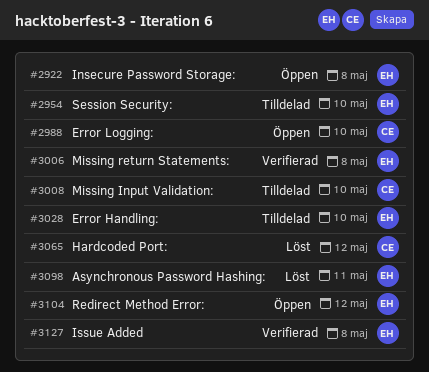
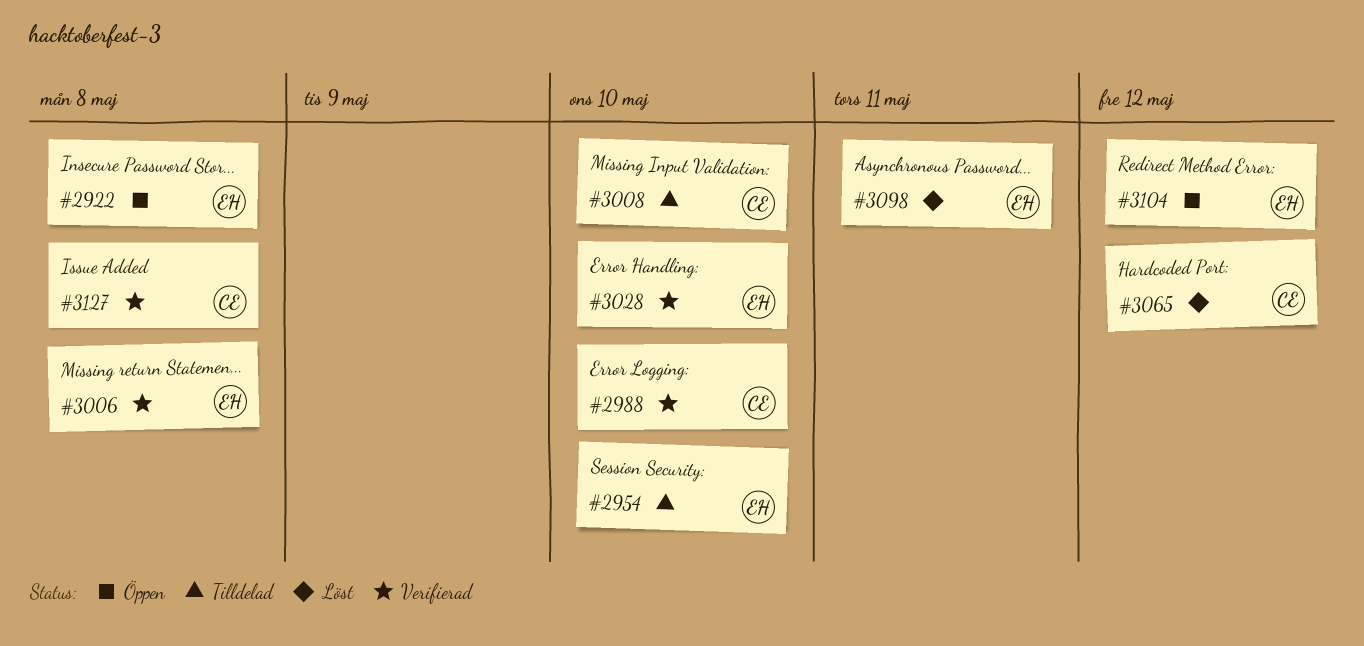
#2988, status: Öppen -> Verifierad
#3028, status: Tilldelad -> Verifierad
#3127, owner: EH -> CE

